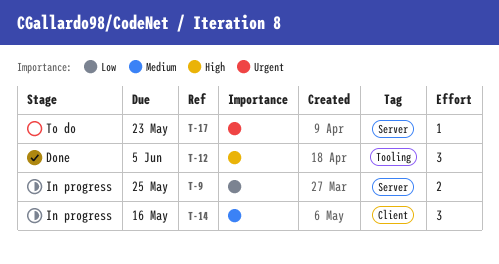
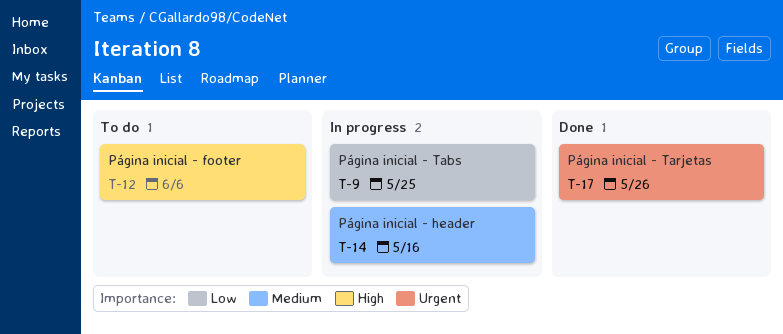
T-12, status: Done -> To do
T-12, due: Jun 5 -> Jun 6
T-17, status: To do -> Done
T-17, due: May 23 -> May 26

